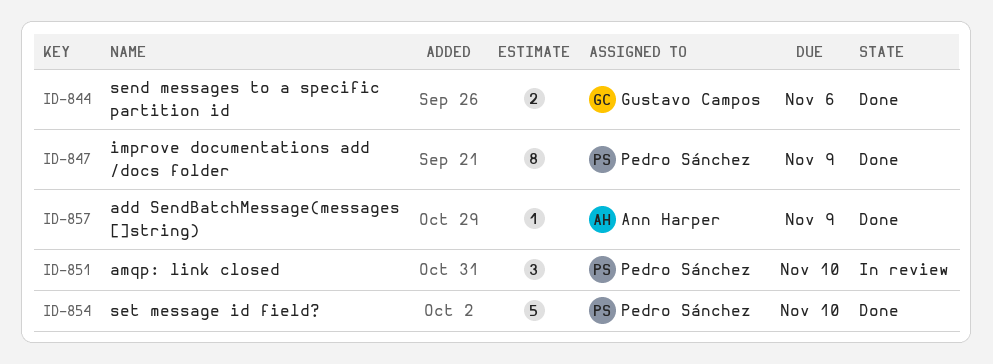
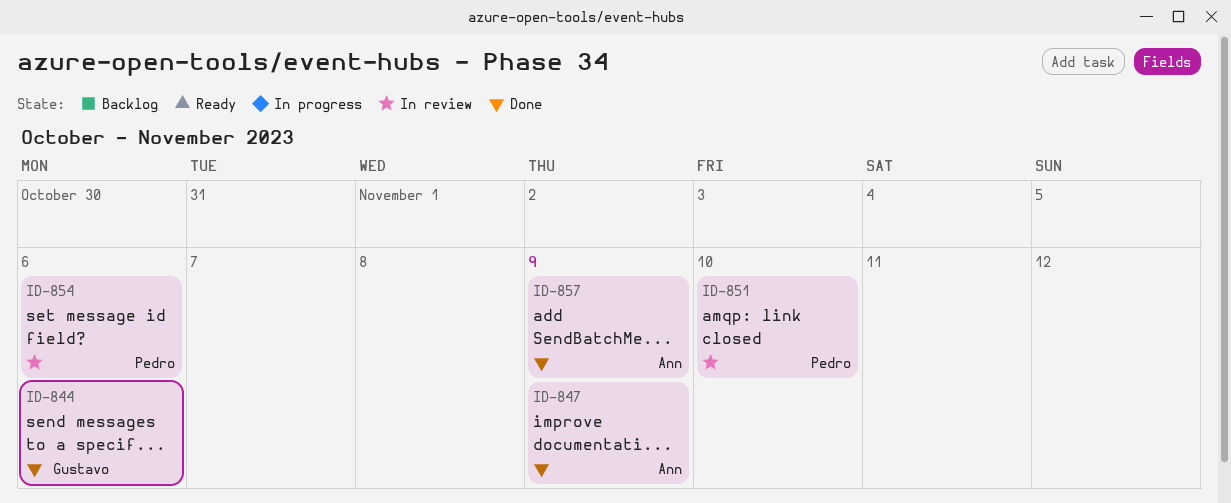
ID-847, owner: Pedro Sánchez -> Ann Harper
ID-854, status: Done -> In review
ID-854, due: Nov 10 -> Nov 6

